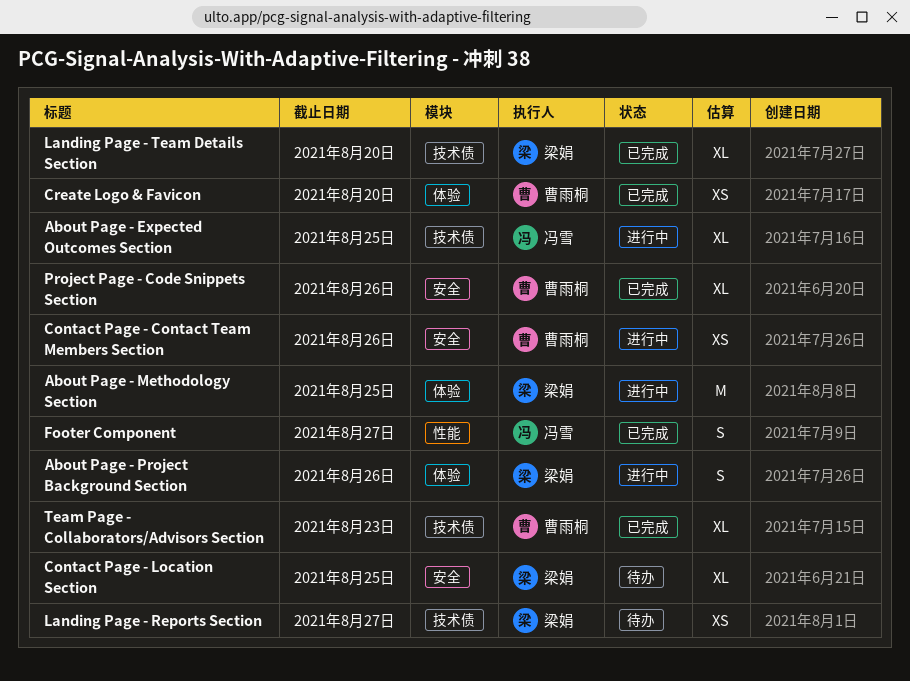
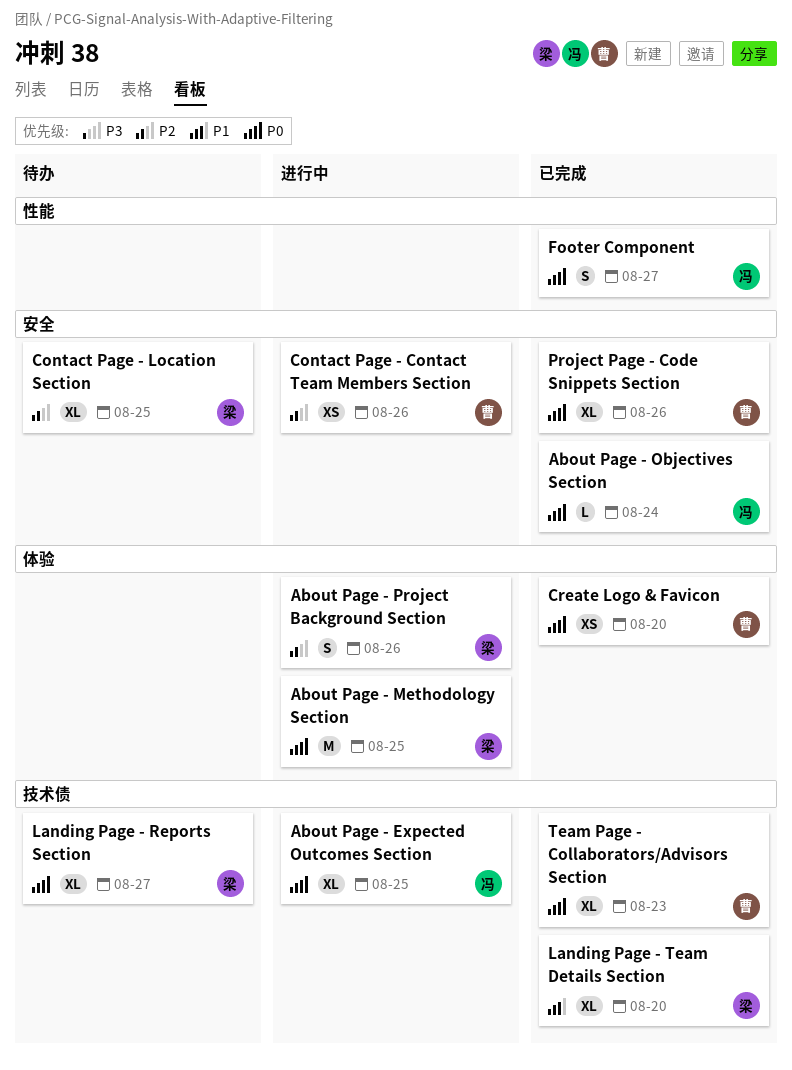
About Page - Objectives Section: none -> present
Landing Page - Reports Section, estimate: XS -> XL

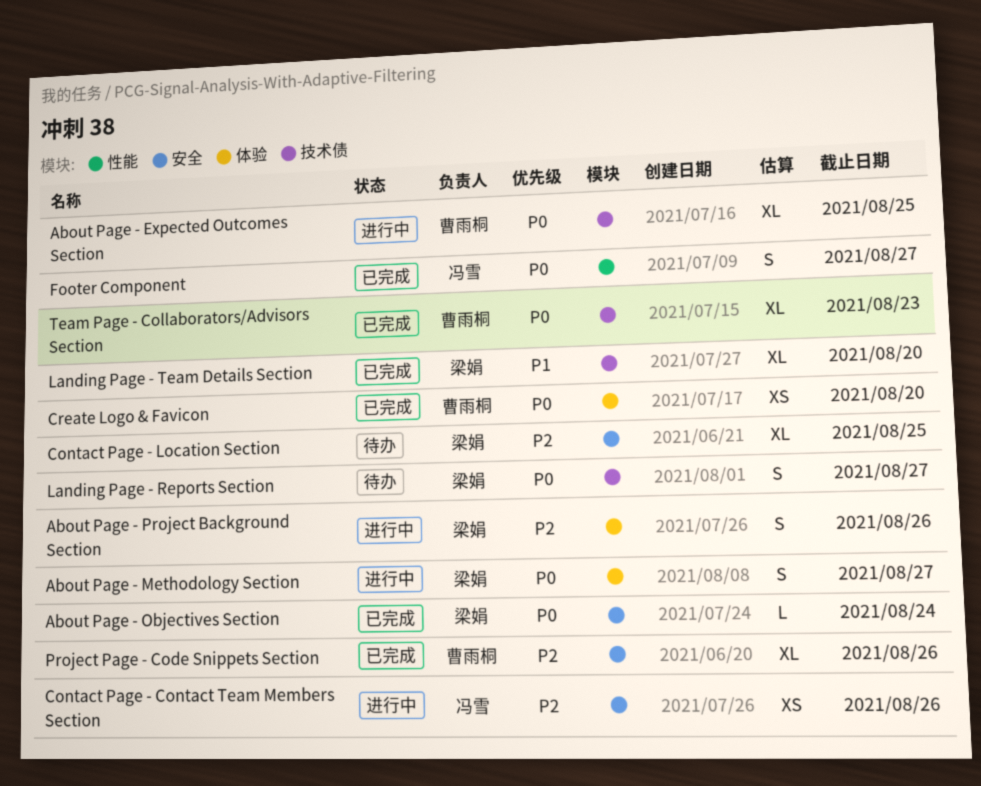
About Page - Expected Outcomes Section, owner: 冯雪 -> 曹雨桐
About Page - Methodology Section, estimate: M -> S
About Page - Methodology Section, due: Aug 25 -> Aug 27
About Page - Objectives Section, owner: 冯雪 -> 梁娟
Contact Page - Contact Team Members Section, owner: 曹雨桐 -> 冯雪
Landing Page - Reports Section, estimate: XL -> S
Project Page - Code Snippets Section, priority: P0 -> P2

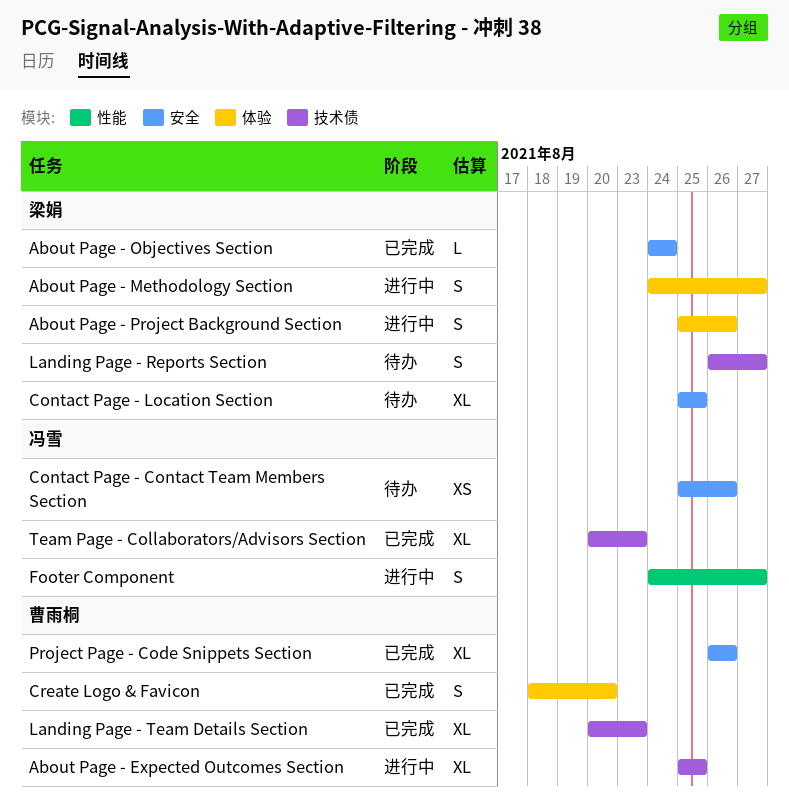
Contact Page - Contact Team Members Section, status: 进行中 -> 待办
Create Logo & Favicon, estimate: XS -> S
Footer Component, status: 已完成 -> 进行中
Landing Page - Team Details Section, owner: 梁娟 -> 曹雨桐
Landing Page - Team Details Section, due: Aug 20 -> Aug 23
Team Page - Collaborators/Advisors Section, owner: 曹雨桐 -> 冯雪

